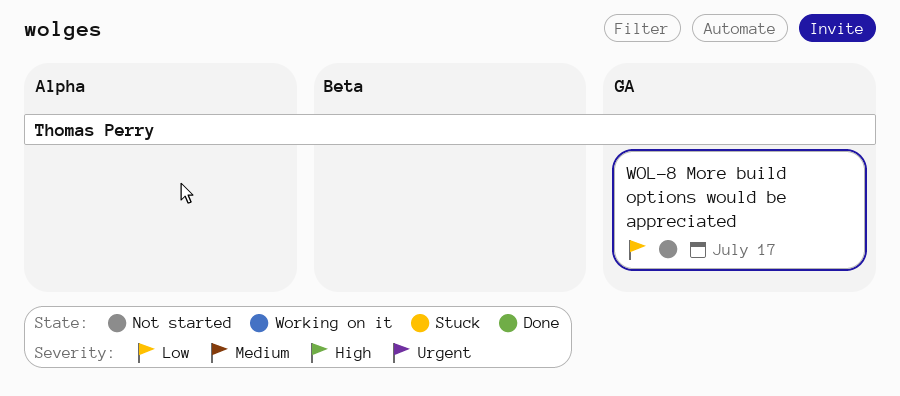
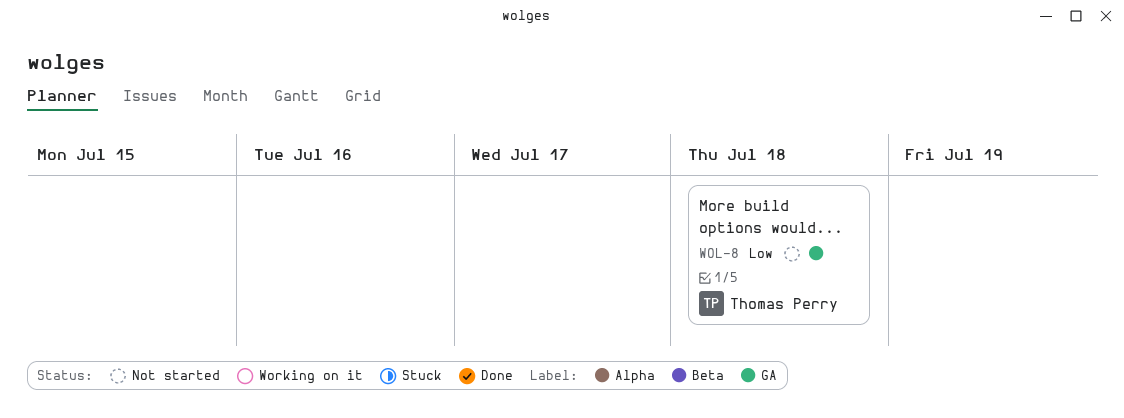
WOL-8, due: Jul 17 -> Jul 18

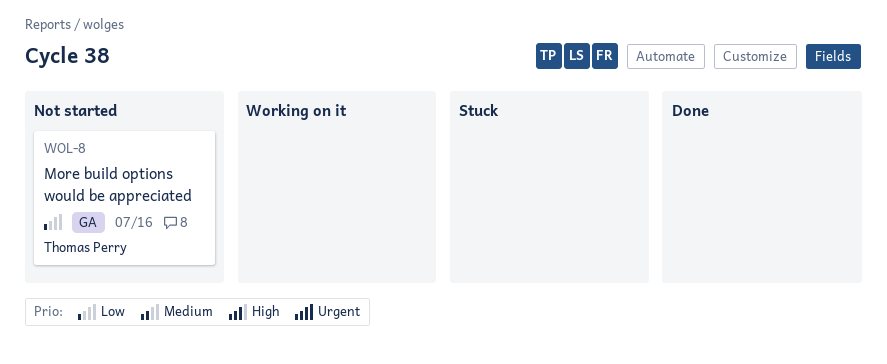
WOL-8, due: Jul 18 -> Jul 16

